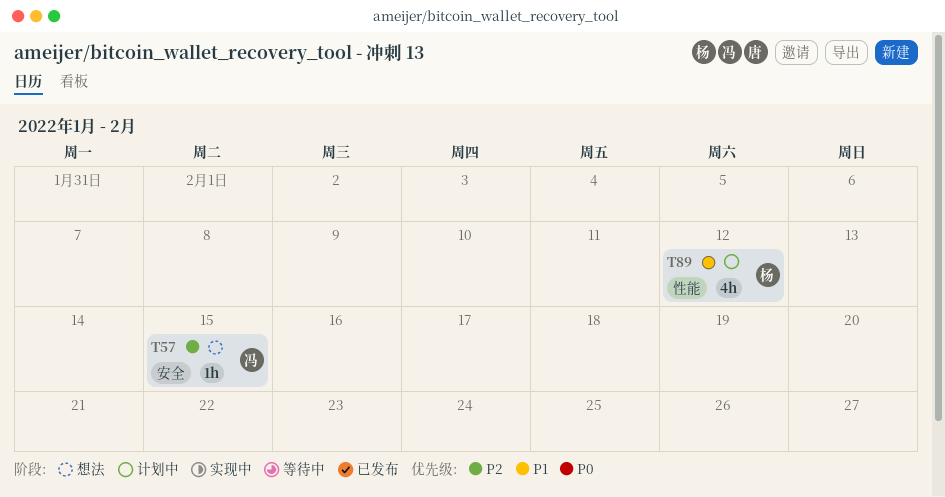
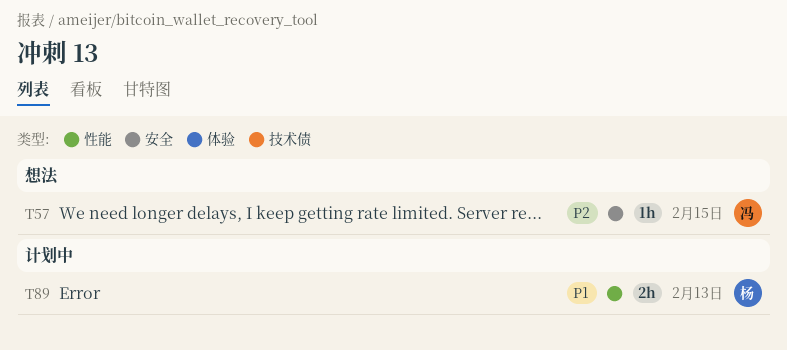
T89, estimate: 4h -> 2h
T89, due: Feb 12 -> Feb 13

